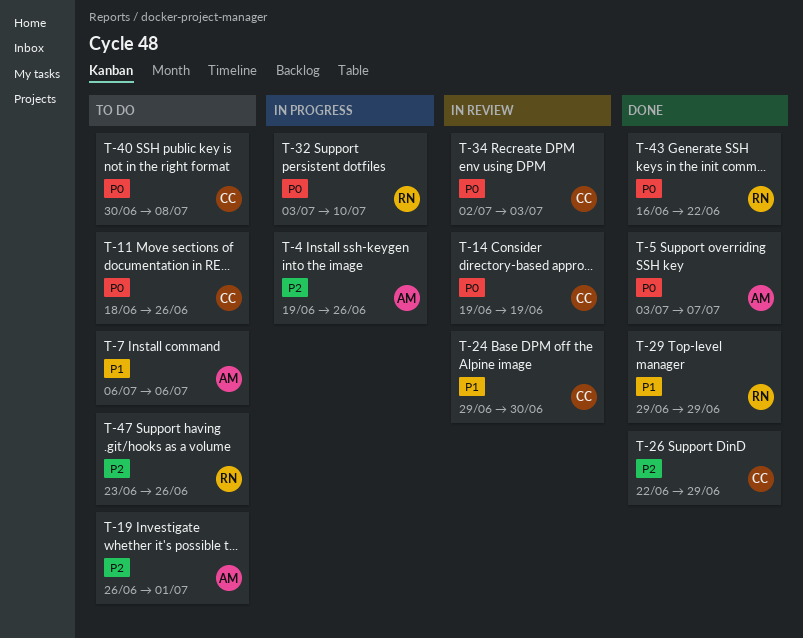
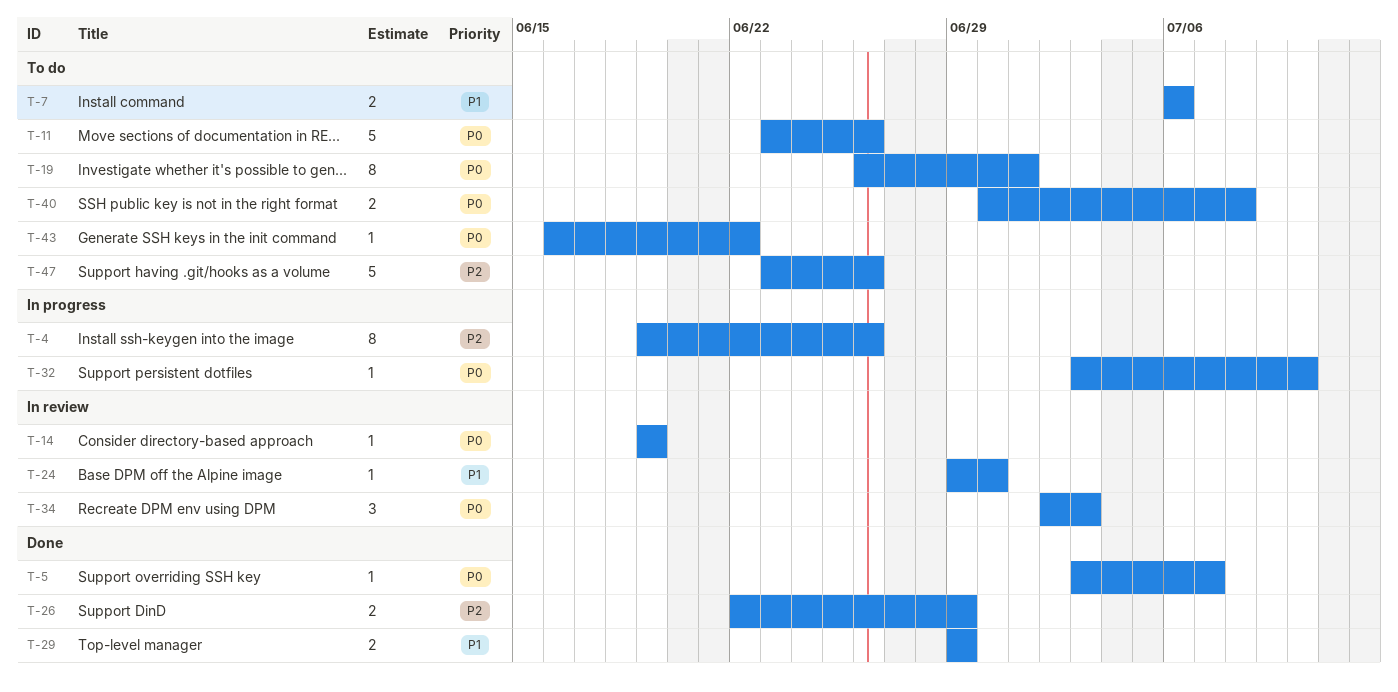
T-11, start: Jun 18 -> Jun 23
T-19, priority: P2 -> P0
T-43, status: Done -> To do

